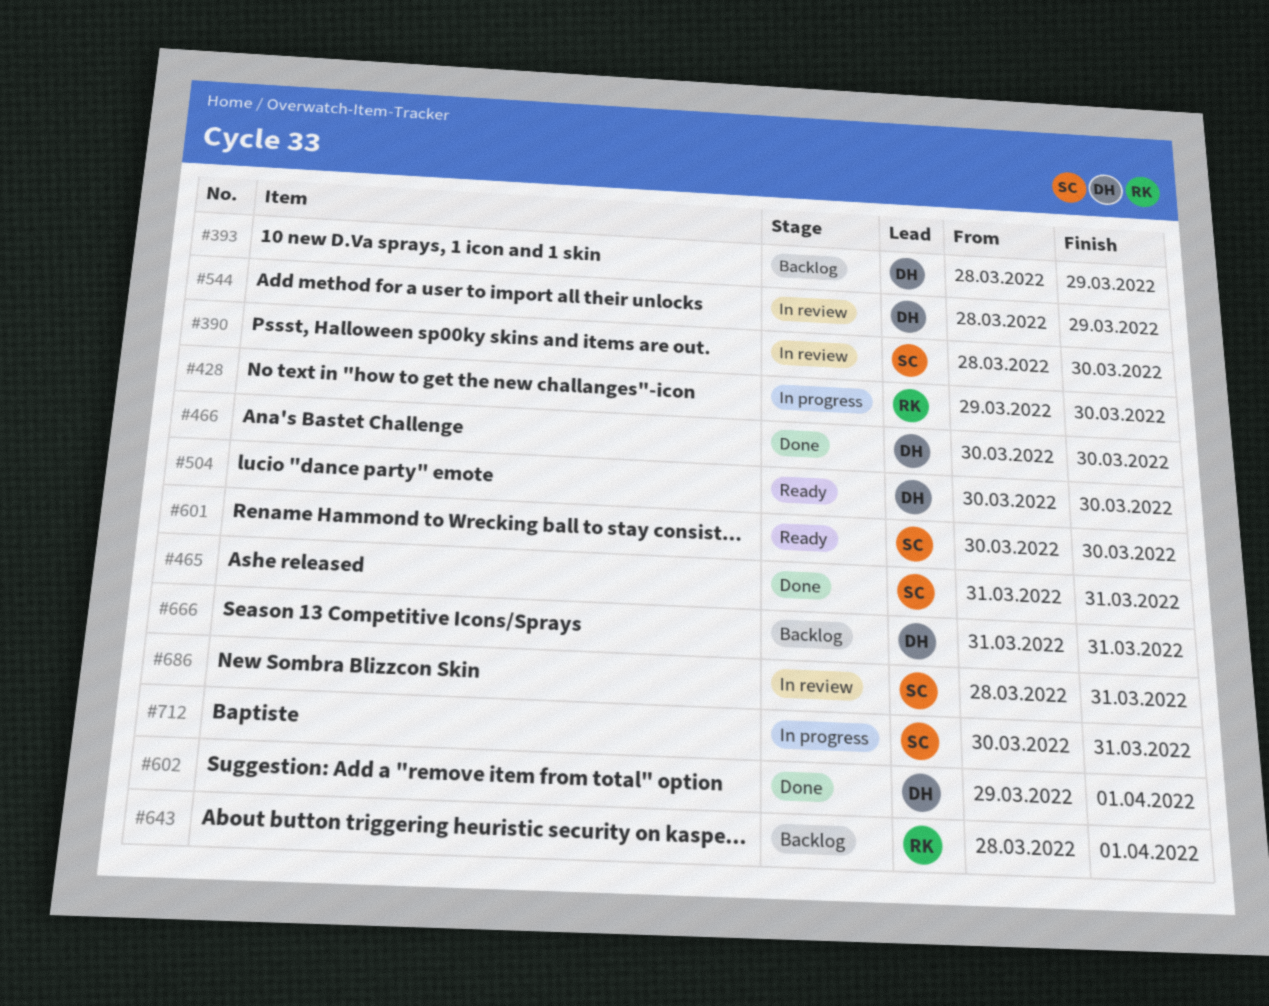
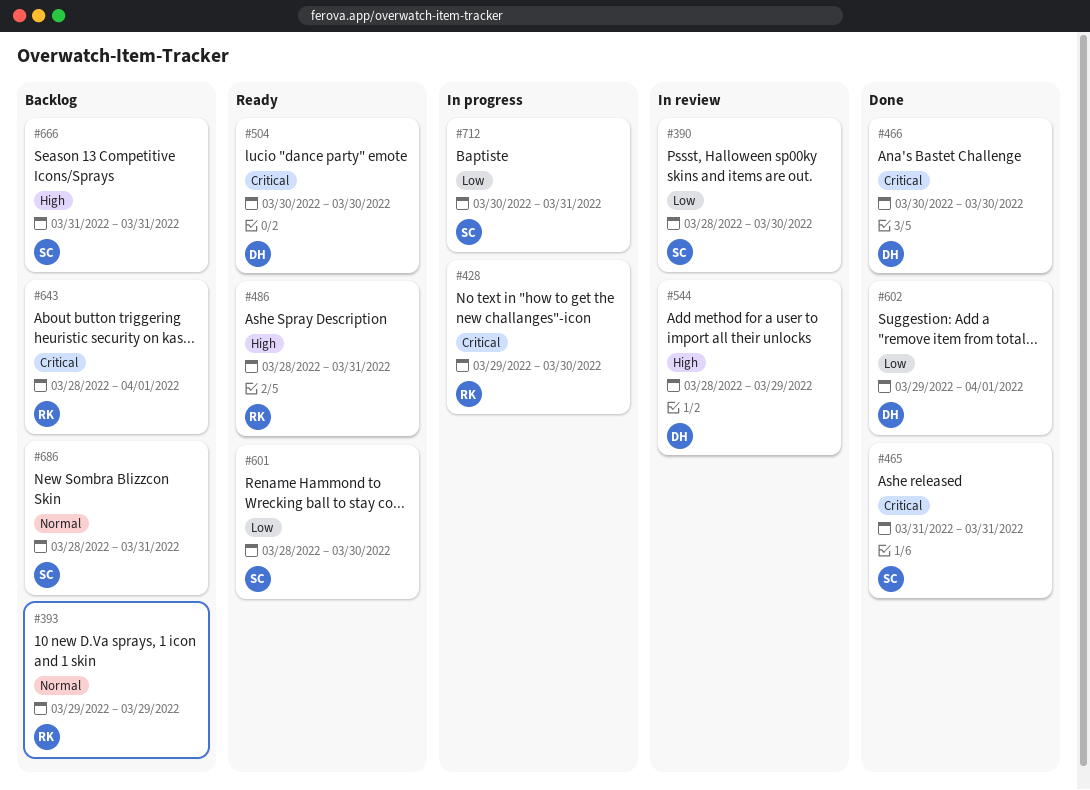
#393, owner: DH -> RK
#393, start: Mar 28 -> Mar 29
#486: none -> present
#601, start: Mar 30 -> Mar 28
#666, owner: DH -> SC
#686, status: In review -> Backlog

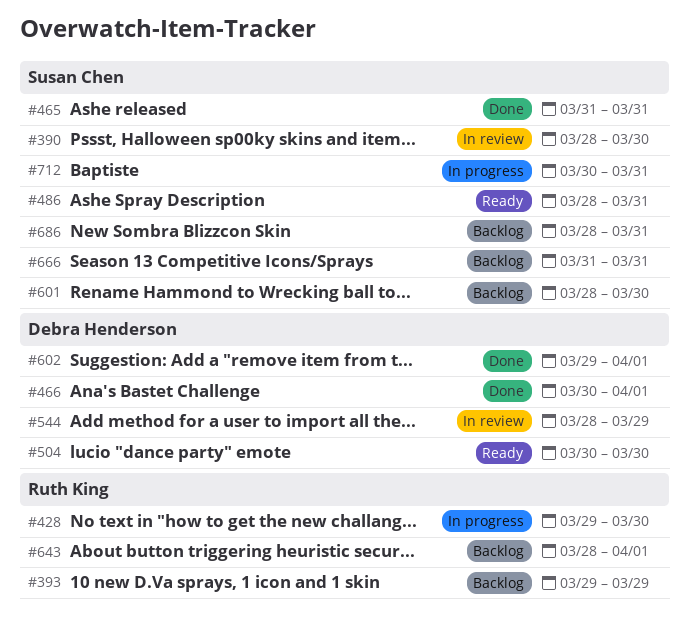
#466, due: Mar 30 -> Apr 1
#486, owner: Ruth King -> Susan Chen
#601, status: Ready -> Backlog

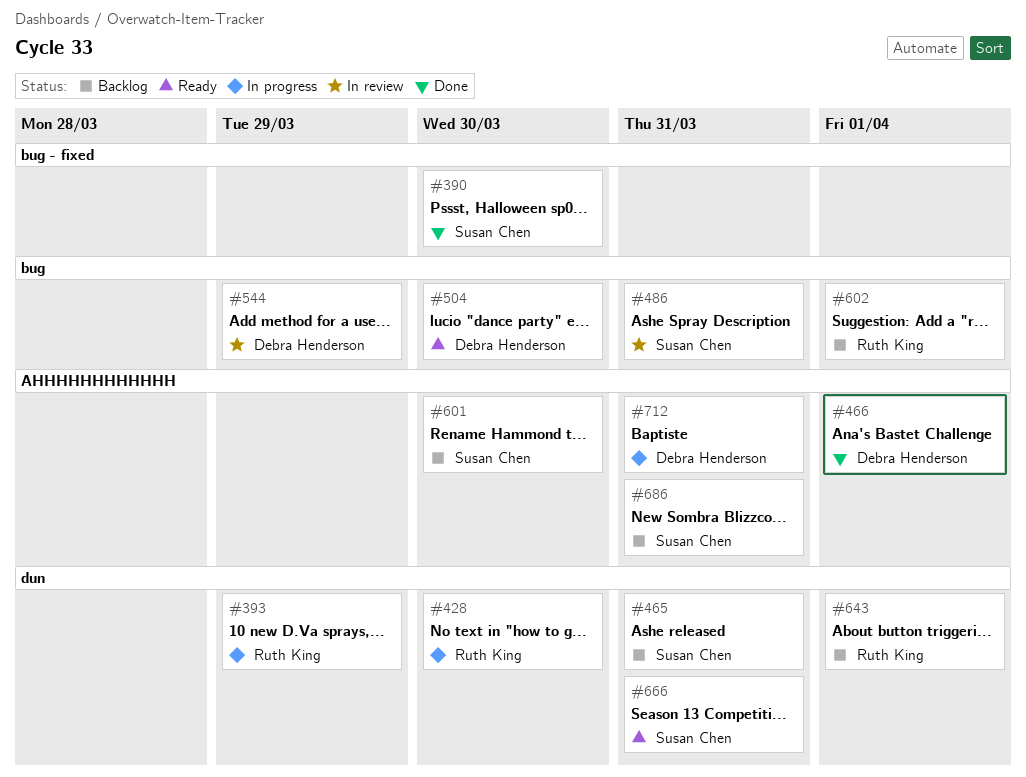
#390, status: In review -> Done
#393, status: Backlog -> In progress
#465, status: Done -> Backlog
#486, status: Ready -> In review
#602, status: Done -> Backlog
#602, owner: Debra Henderson -> Ruth King
#666, status: Backlog -> Ready
#712, owner: Susan Chen -> Debra Henderson

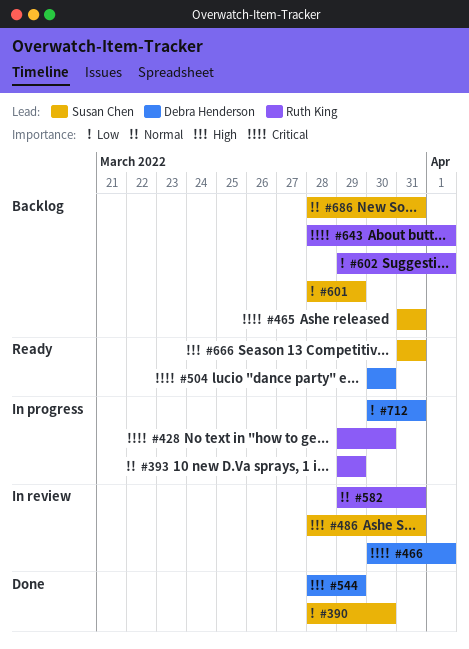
#466, status: Done -> In review
#544, status: In review -> Done
#582: none -> present
#601, due: Mar 30 -> Mar 29

